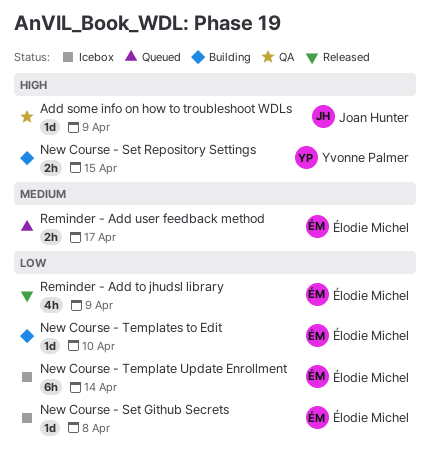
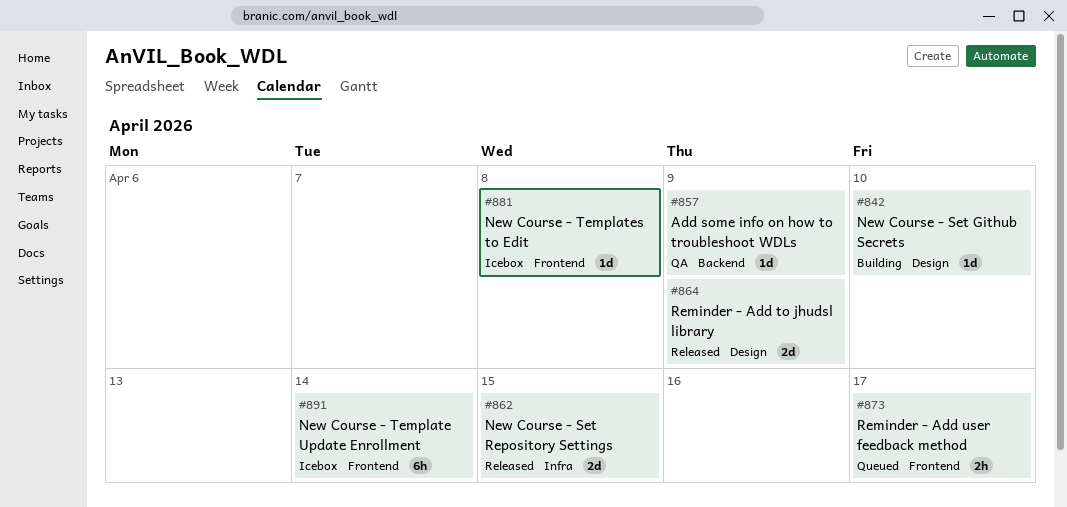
New Course - Set Github Secrets, status: Icebox -> Building
New Course - Set Github Secrets, due: Apr 8 -> Apr 10
New Course - Set Repository Settings, status: Building -> Released
New Course - Set Repository Settings, estimate: 2h -> 2d
New Course - Templates to Edit, status: Building -> Icebox
New Course - Templates to Edit, due: Apr 10 -> Apr 8
Reminder - Add to jhudsl library, estimate: 4h -> 2d

